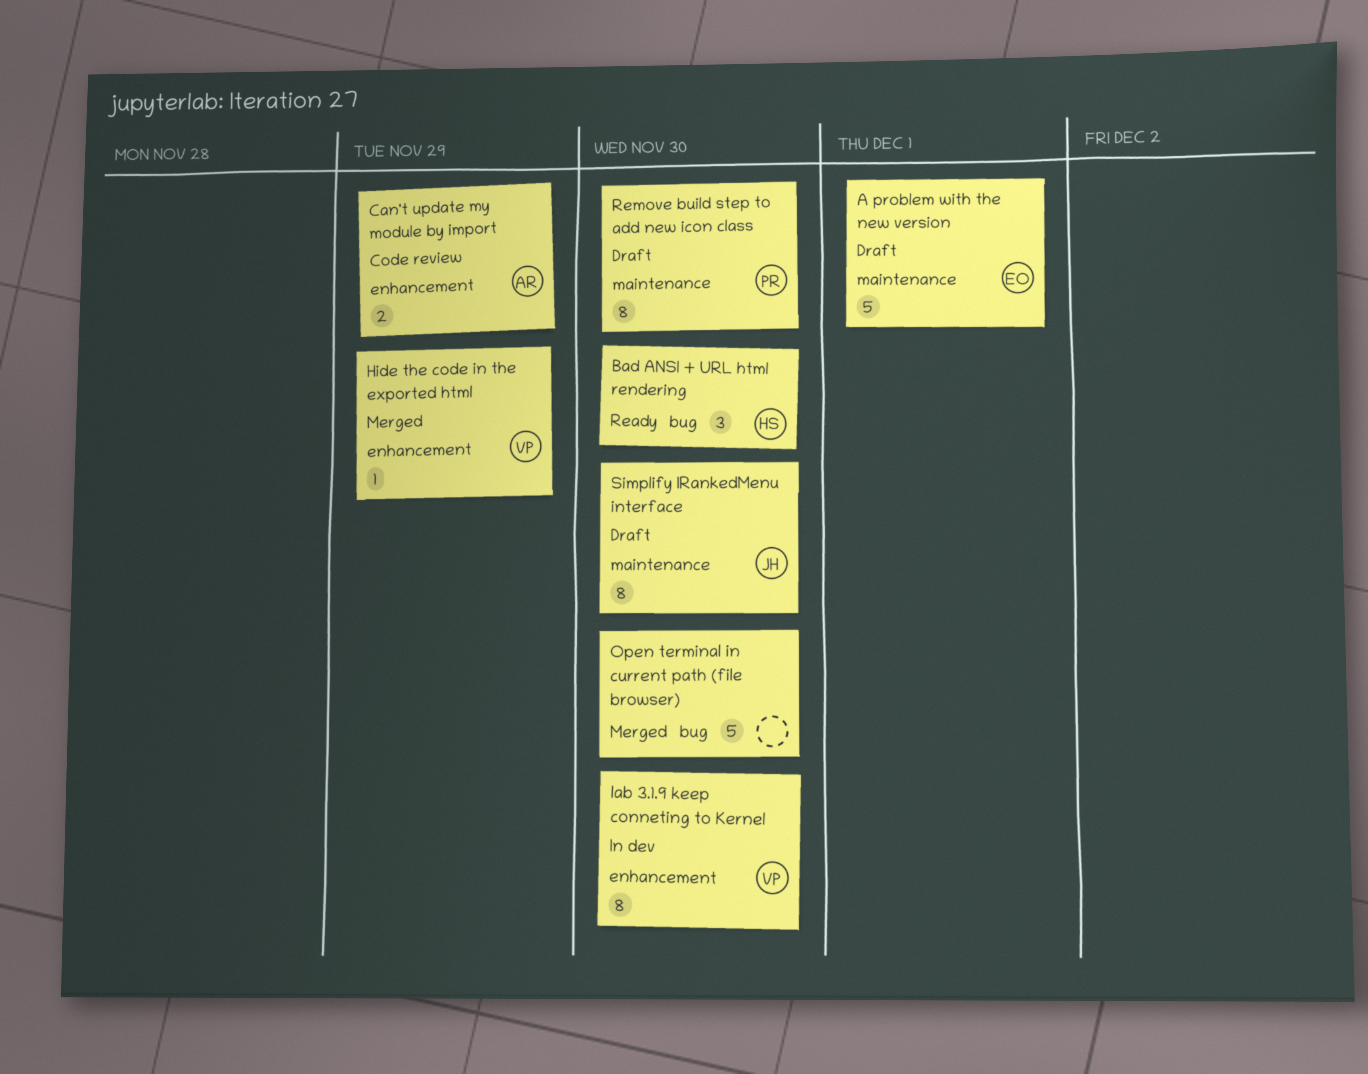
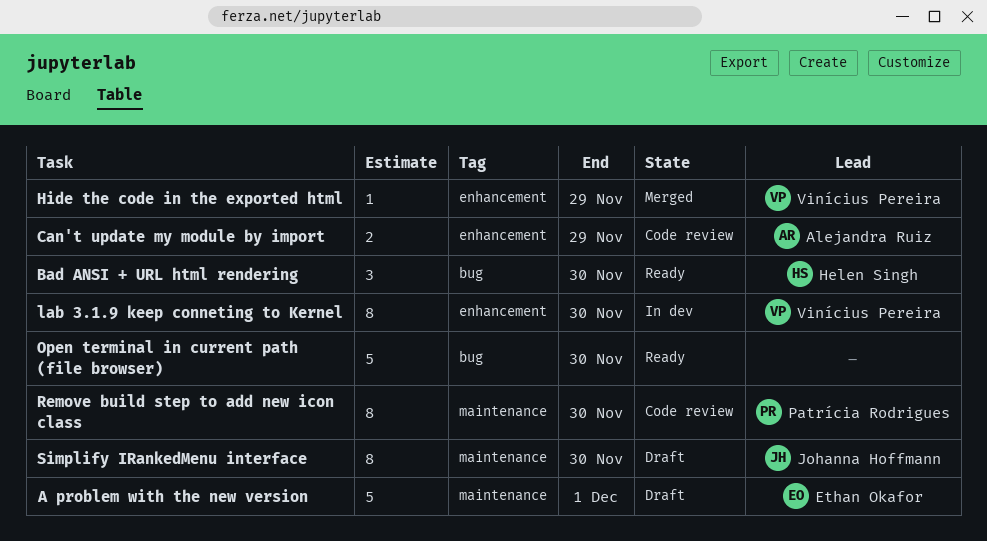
Open terminal in current path (file browser), status: Merged -> Ready
Remove build step to add new icon class, status: Draft -> Code review

